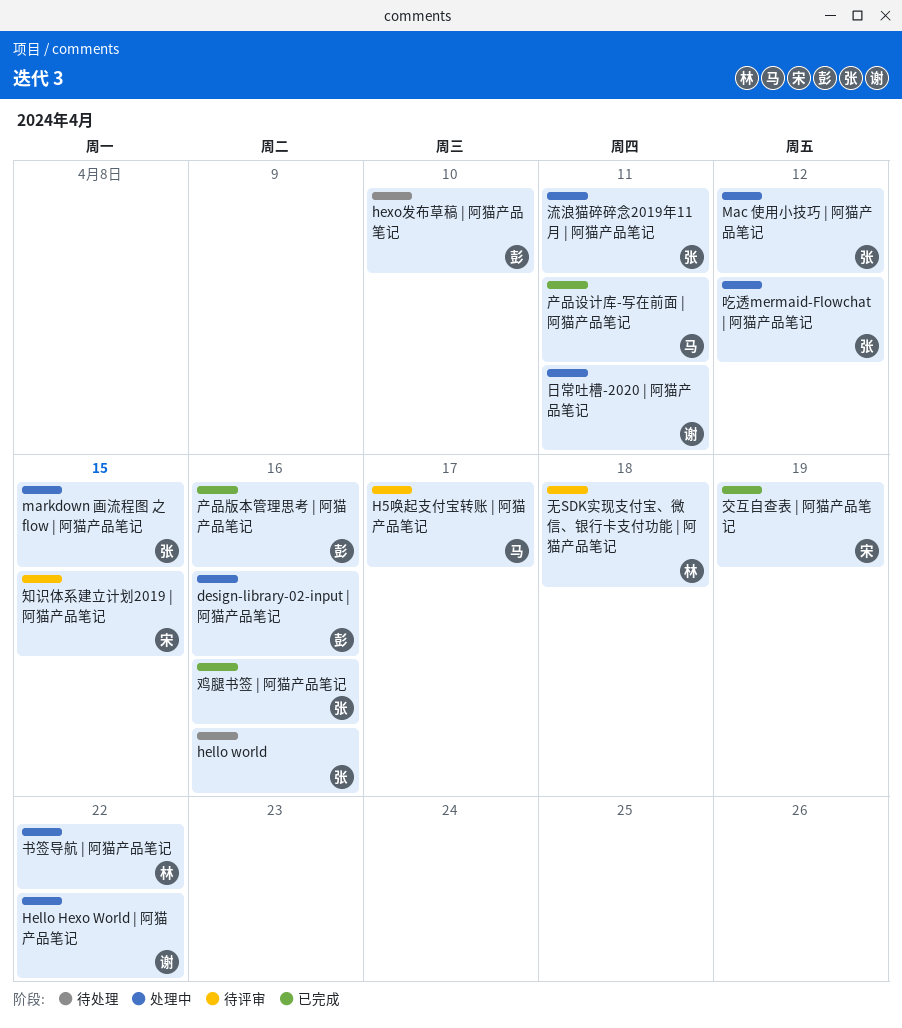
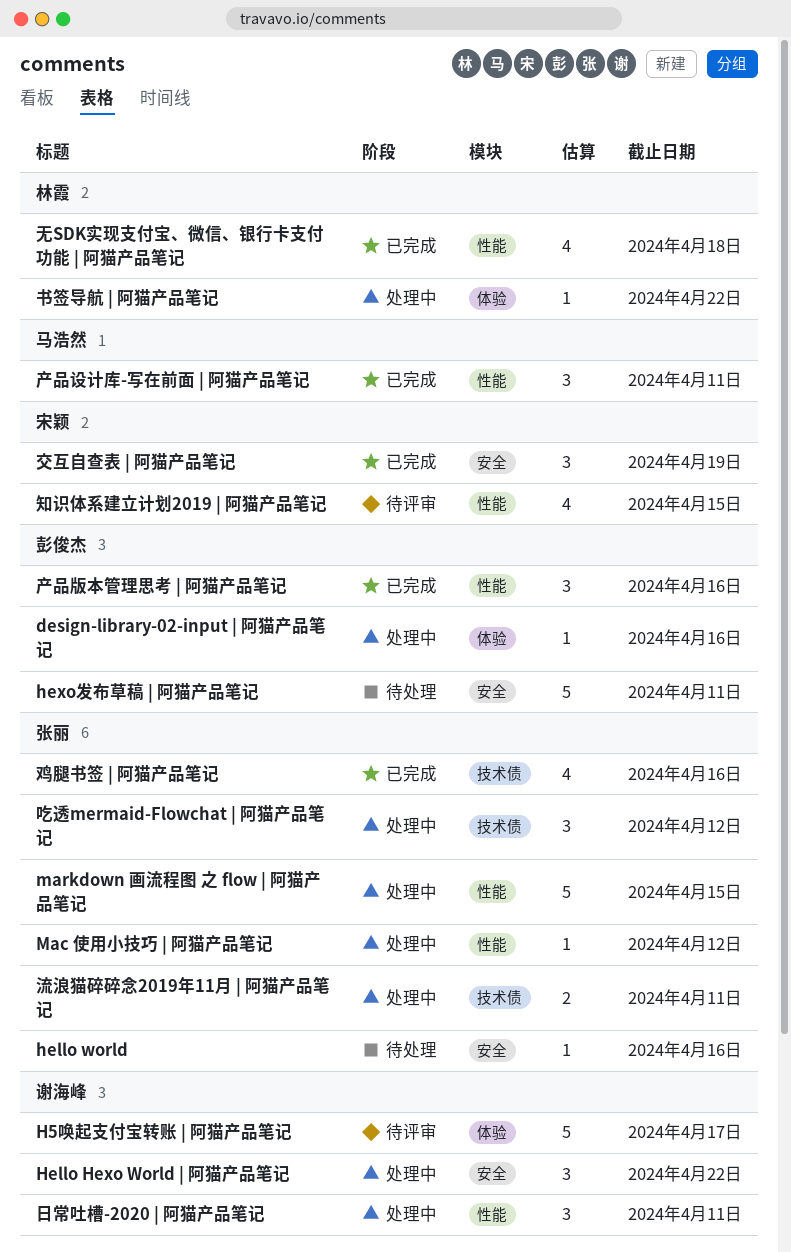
H5唤起支付宝转账 | 阿猫产品笔记, owner: 马浩然 -> 谢海峰
hexo发布草稿 | 阿猫产品笔记, due: Apr 10 -> Apr 11
无SDK实现支付宝、微信、银行卡支付功能 | 阿猫产品笔记, status: 待评审 -> 已完成

